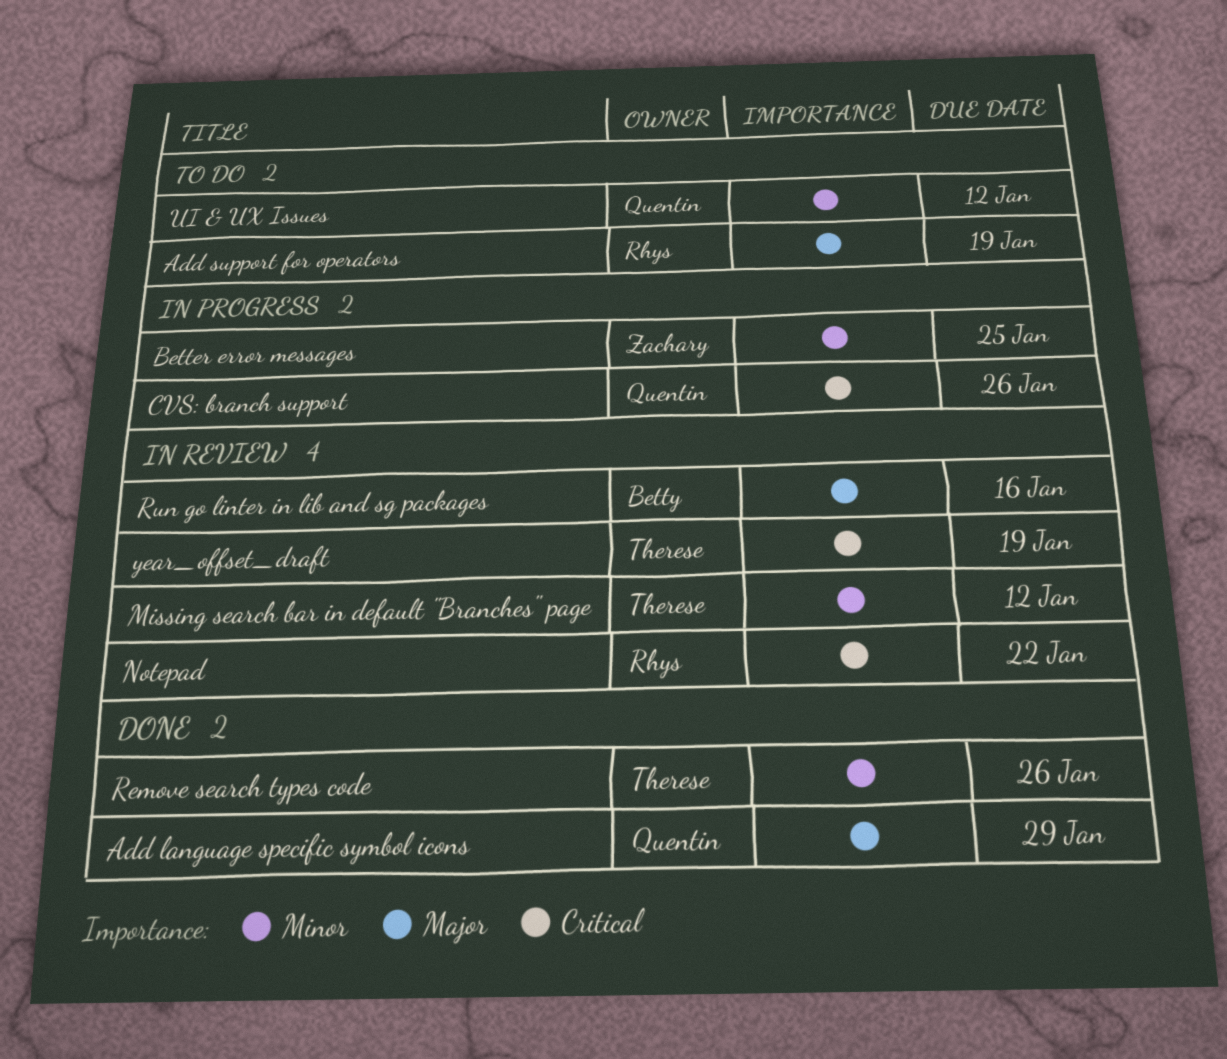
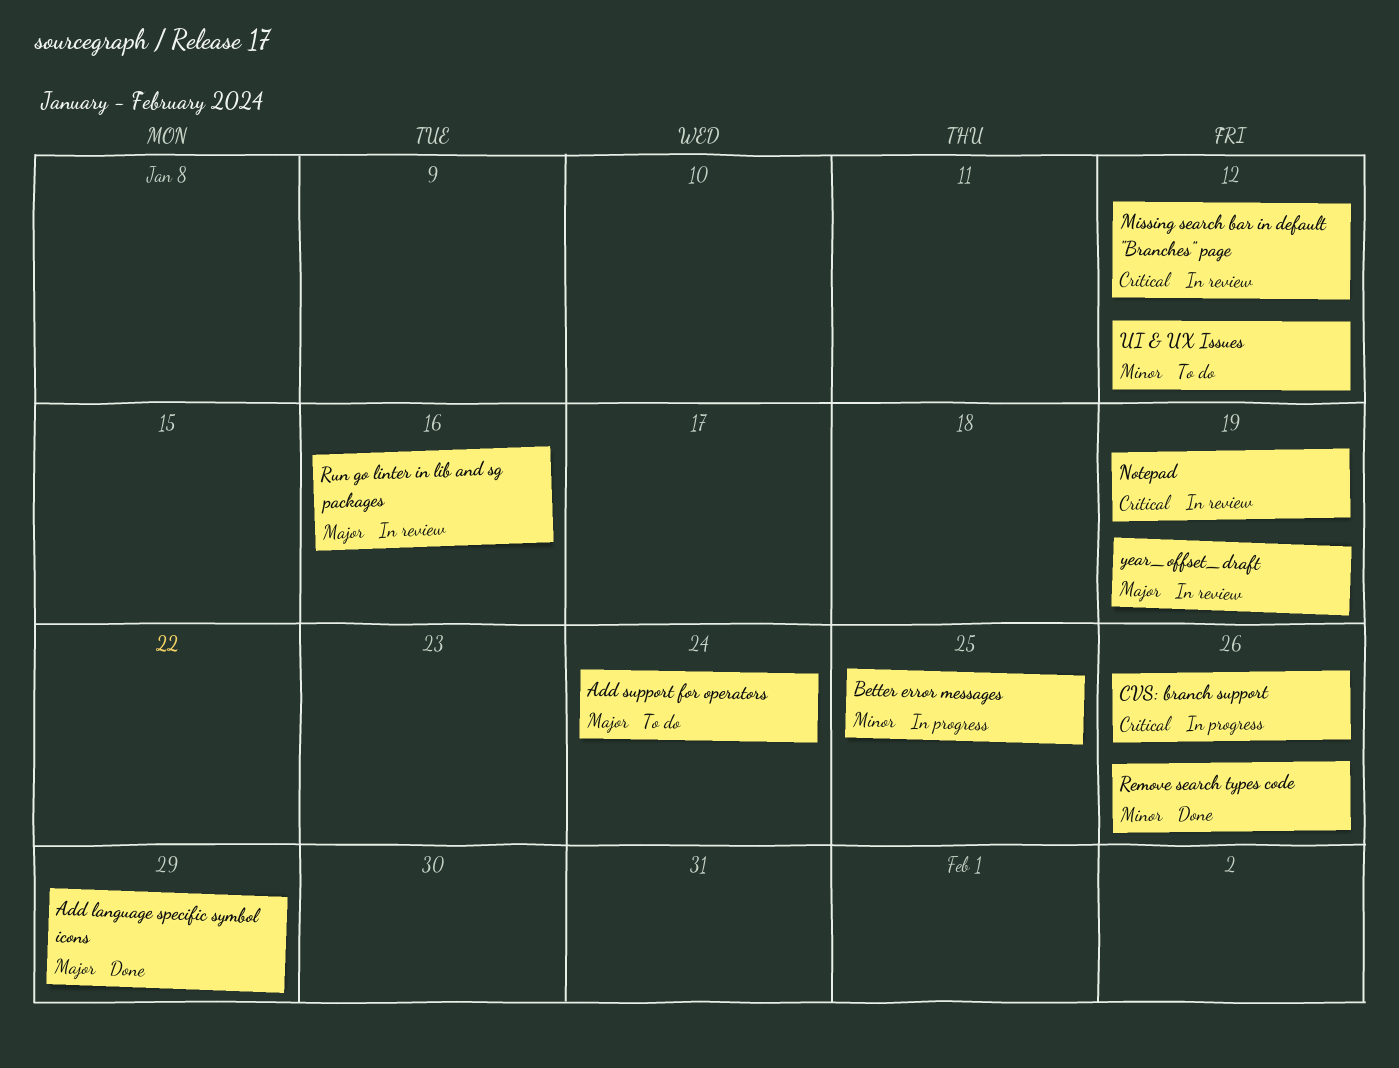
Add support for operators, due: Jan 19 -> Jan 24
Missing search bar in default "Branches" page, priority: Minor -> Critical
Notepad, due: Jan 22 -> Jan 19
year_offset_draft, priority: Critical -> Major

